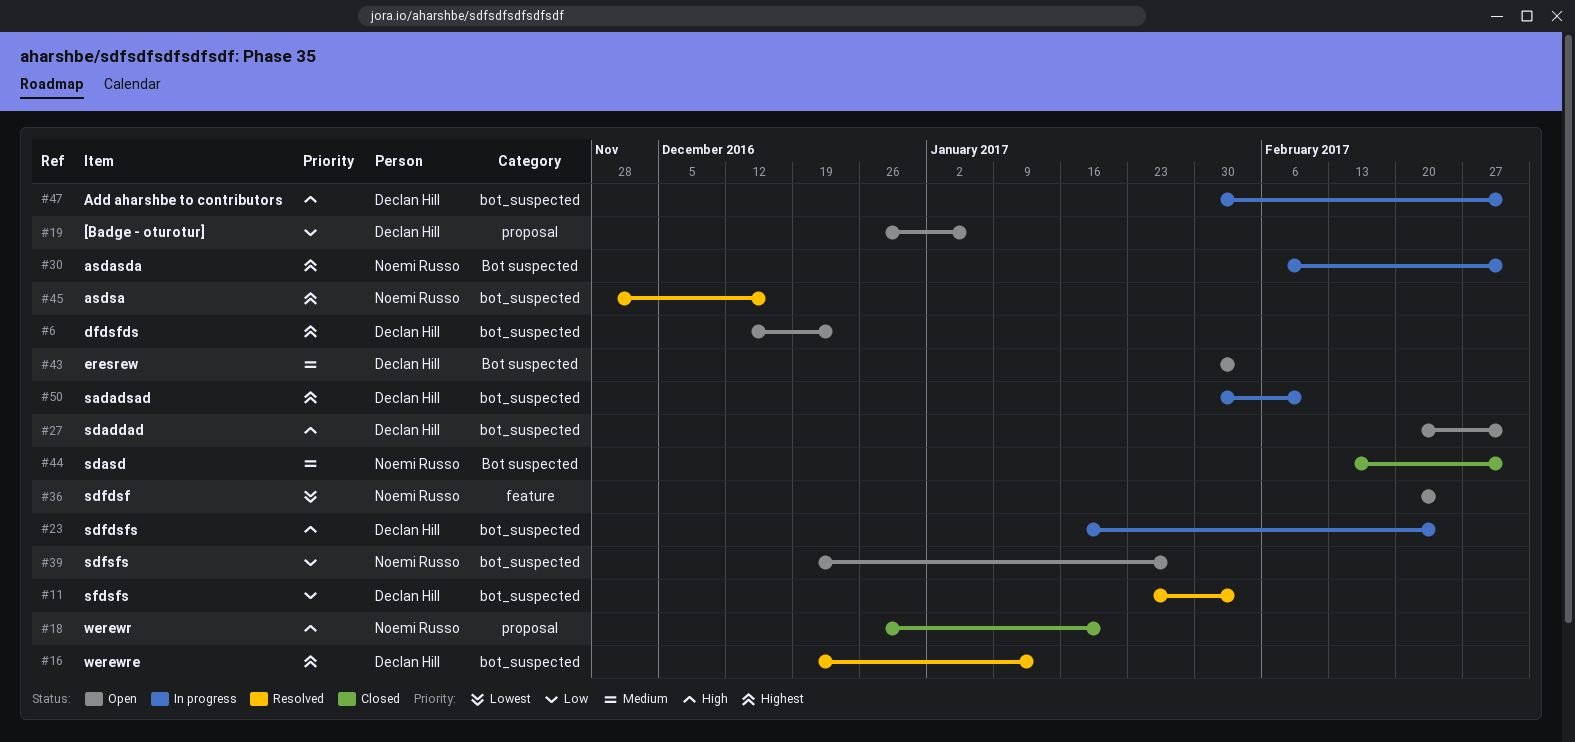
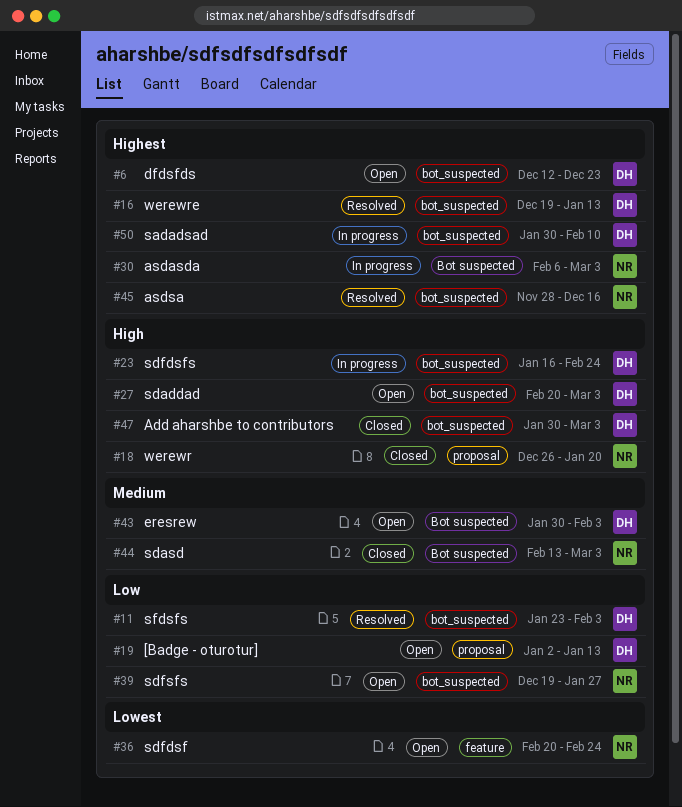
#19, start: Dec 26 -> Jan 2
#19, due: Jan 6 -> Jan 13
#47, status: In progress -> Closed

